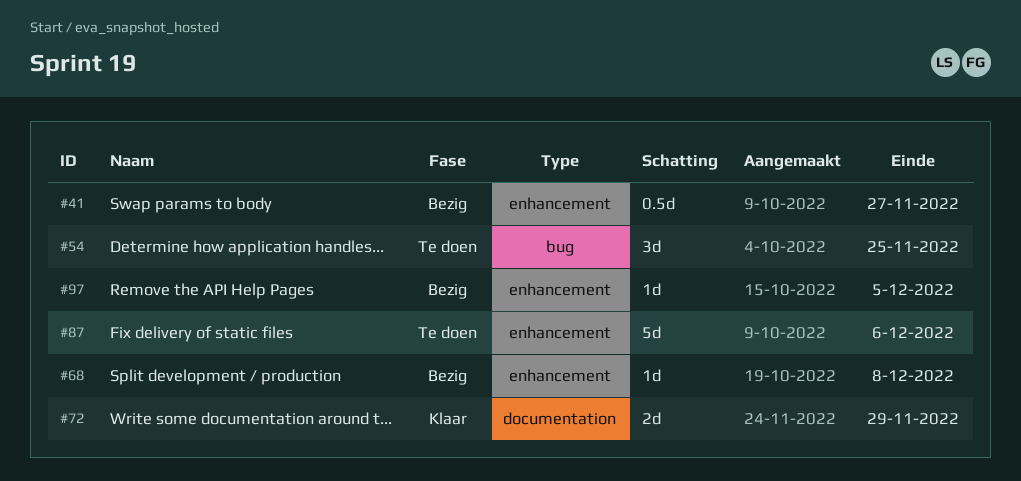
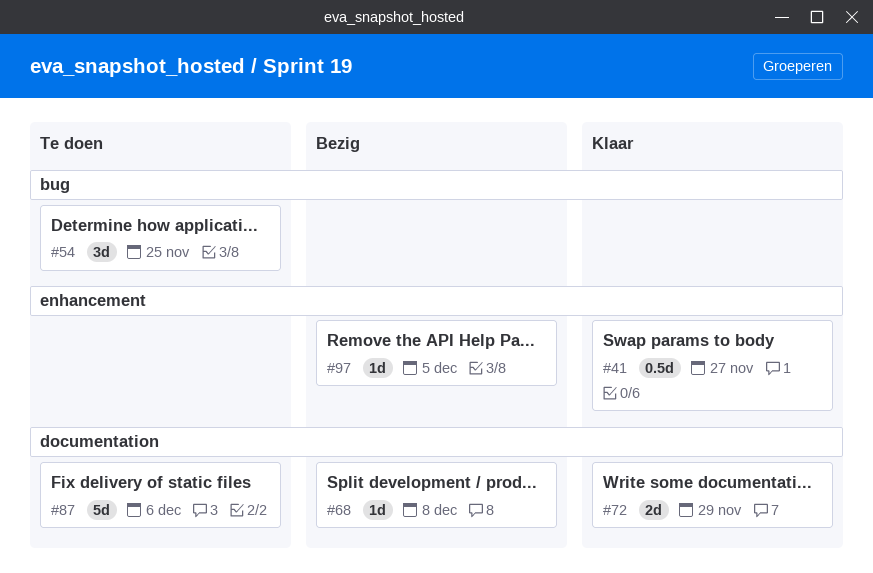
#41, status: Bezig -> Klaar
#68, label: enhancement -> documentation
#87, label: enhancement -> documentation

